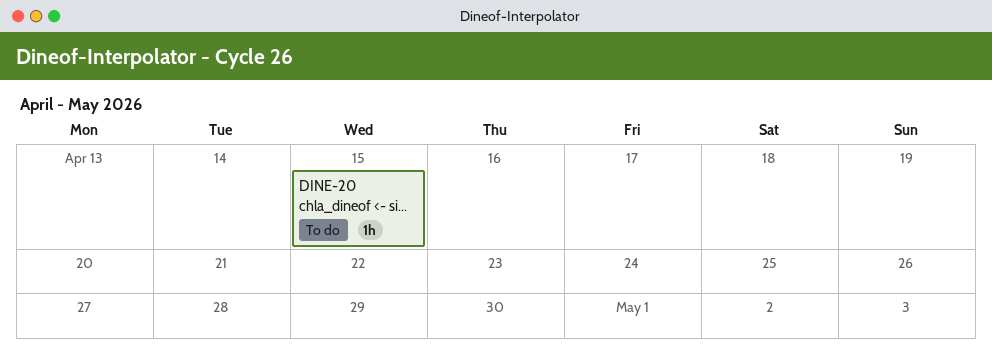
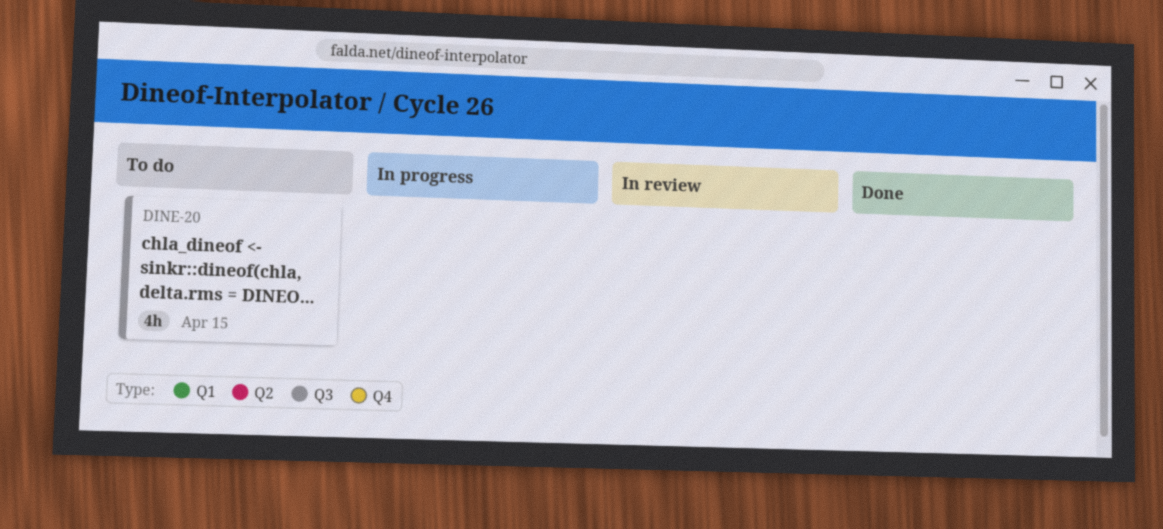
DINE-20, estimate: 1h -> 4h

